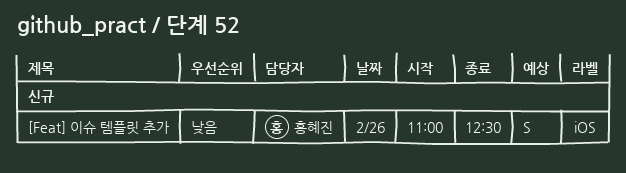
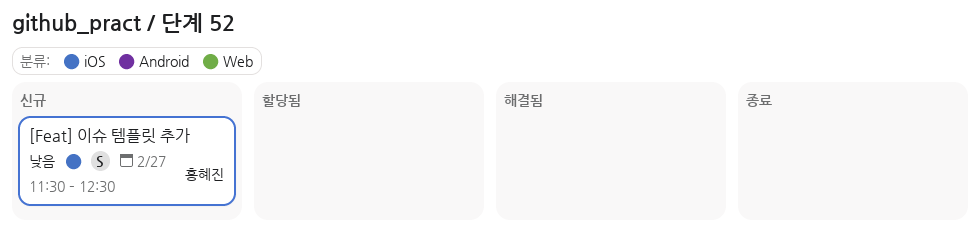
[Feat] 이슈 템플릿 추가, day: Feb 26 -> Feb 27
[Feat] 이슈 템플릿 추가, begins: 11:00 -> 11:30

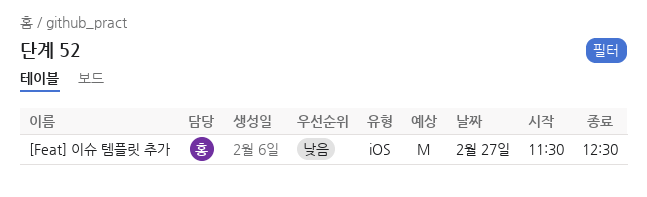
[Feat] 이슈 템플릿 추가, estimate: S -> M

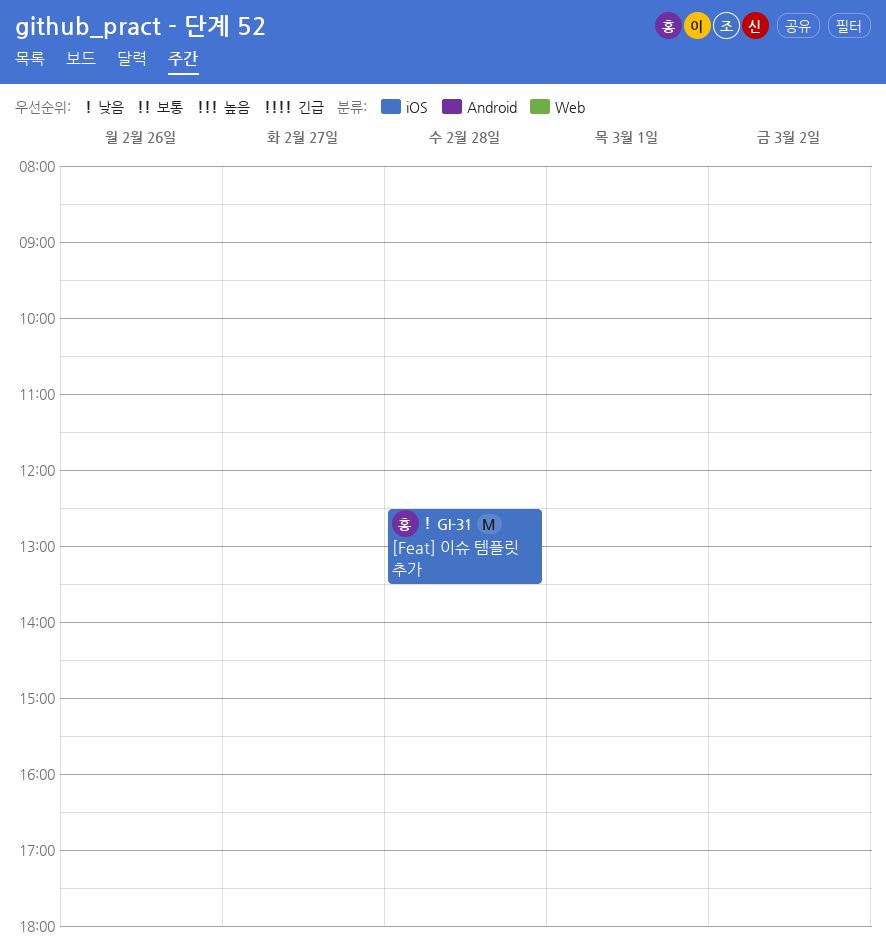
[Feat] 이슈 템플릿 추가, day: Feb 27 -> Feb 28
[Feat] 이슈 템플릿 추가, begins: 11:30 -> 12:30
[Feat] 이슈 템플릿 추가, ends: 12:30 -> 13:30

